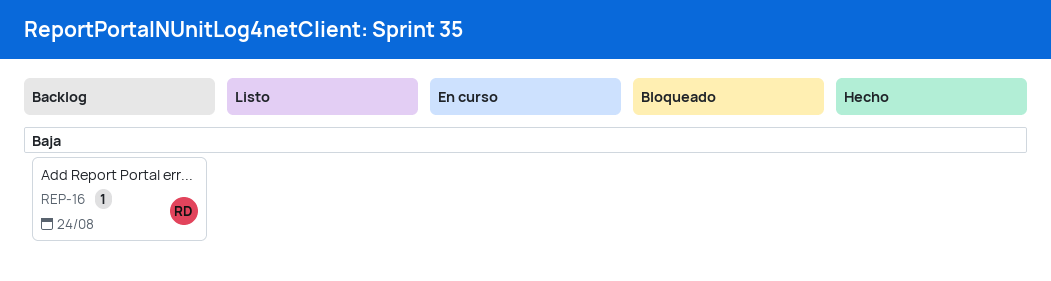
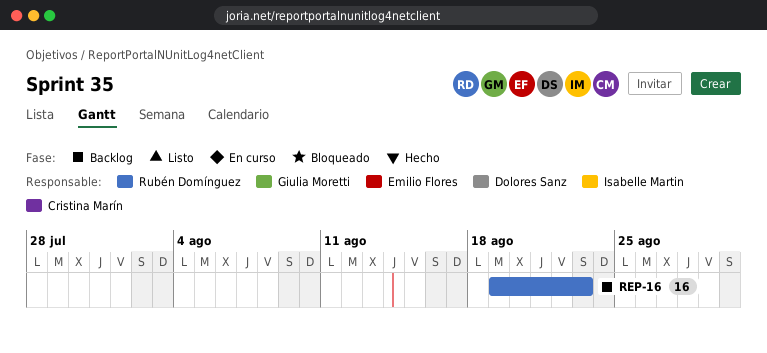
REP-16, estimate: 1 -> 16
REP-16, due: Aug 24 -> Aug 23

